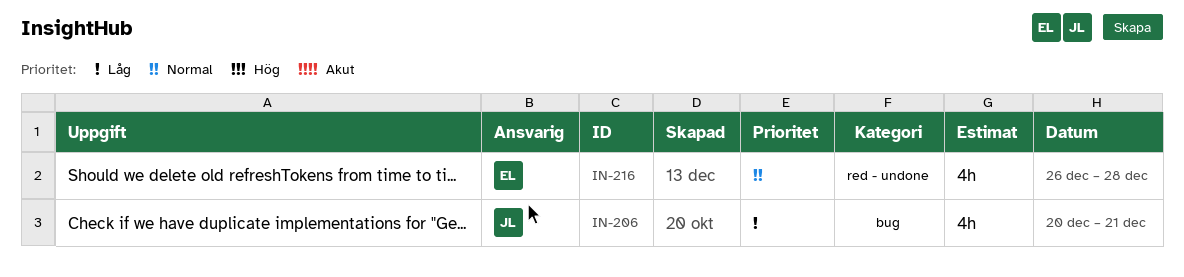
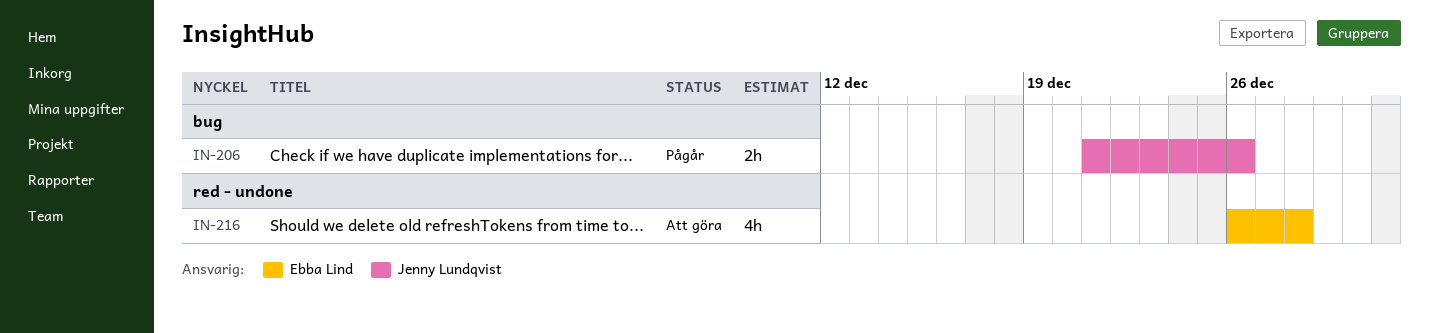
IN-206, estimate: 4h -> 2h
IN-206, start: Dec 20 -> Dec 21
IN-206, due: Dec 21 -> Dec 26

